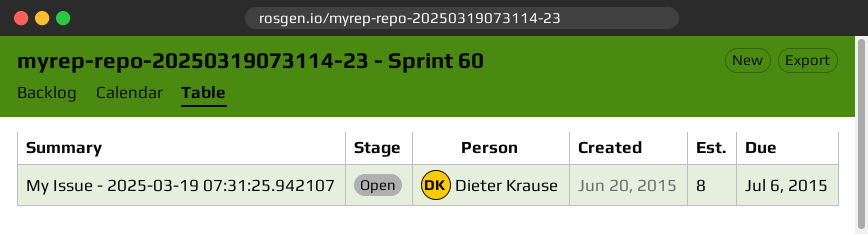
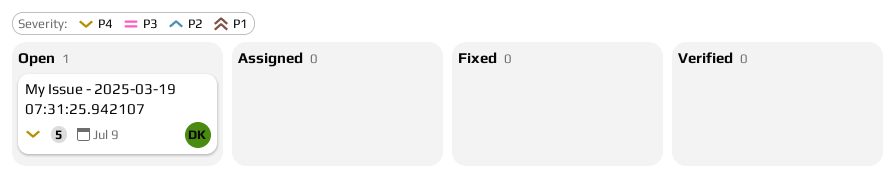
My Issue - 2025-03-19 07:31:25.942107, estimate: 8 -> 5
My Issue - 2025-03-19 07:31:25.942107, due: Jul 6 -> Jul 9

